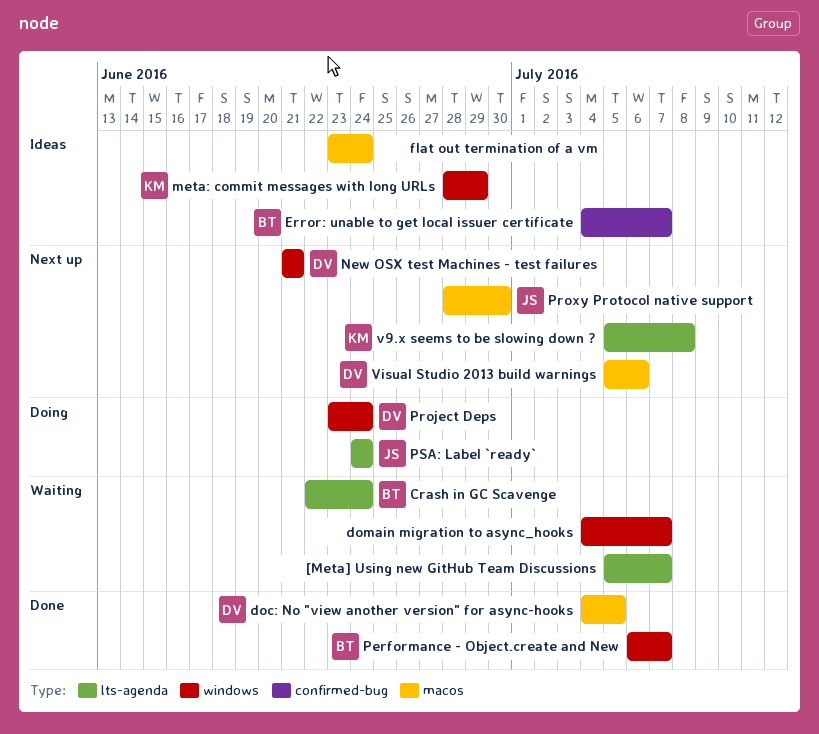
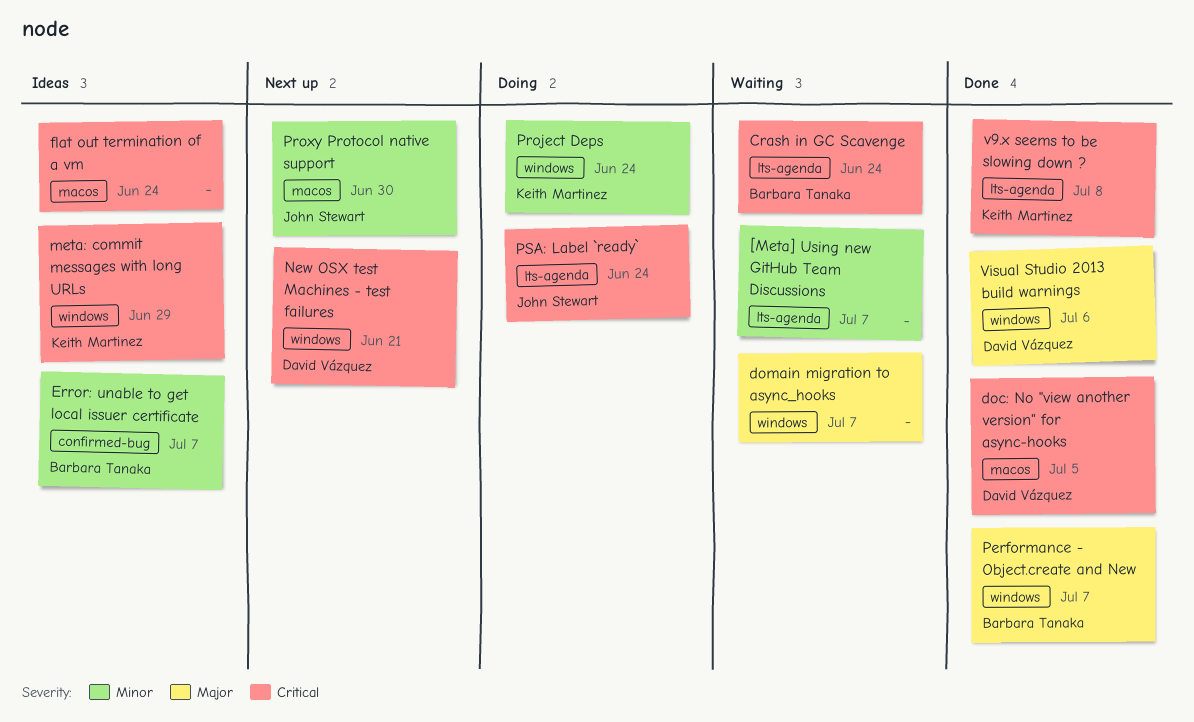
Project Deps, owner: David Vázquez -> Keith Martinez
v9.x seems to be slowing down ?, status: Next up -> Done
Visual Studio 2013 build warnings, status: Next up -> Done
Visual Studio 2013 build warnings, label: macos -> windows

